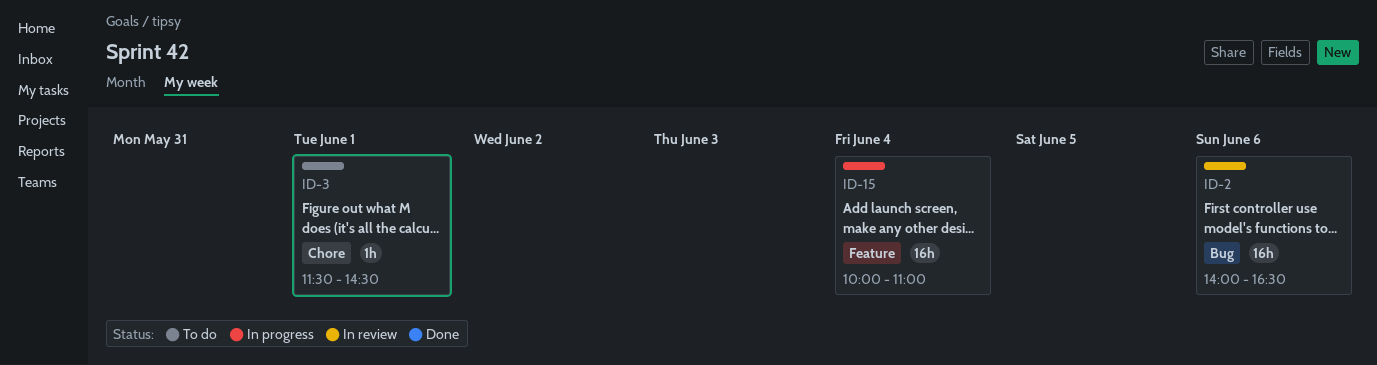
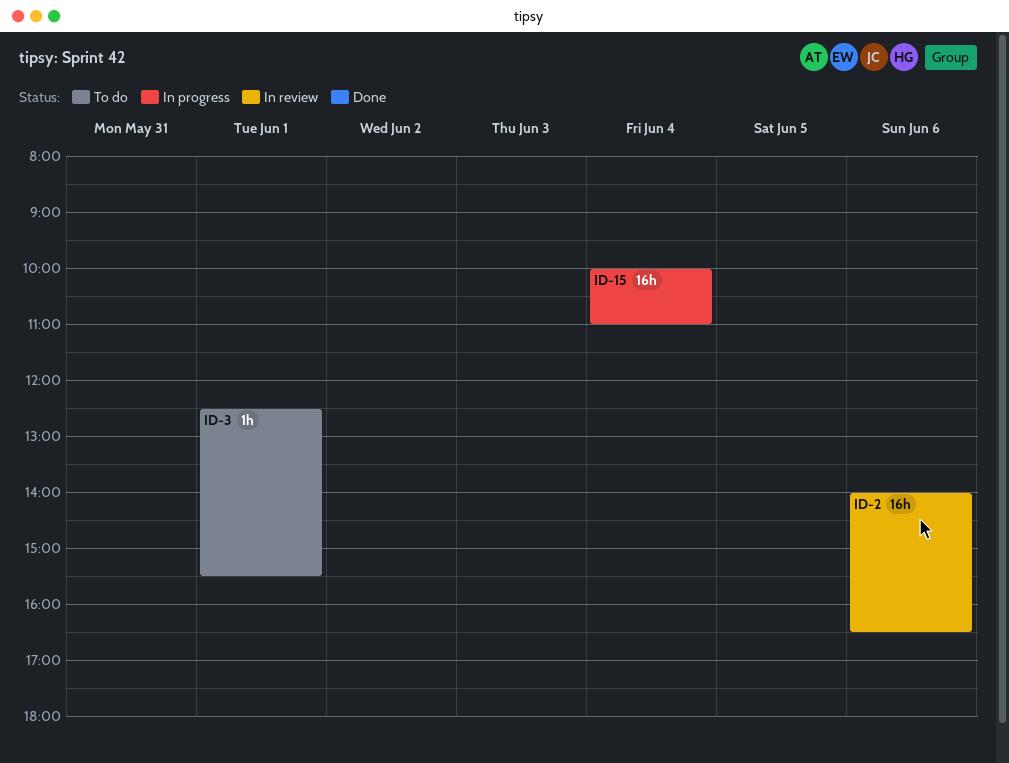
ID-3, begins: 11:30 -> 12:30
ID-3, ends: 14:30 -> 15:30

